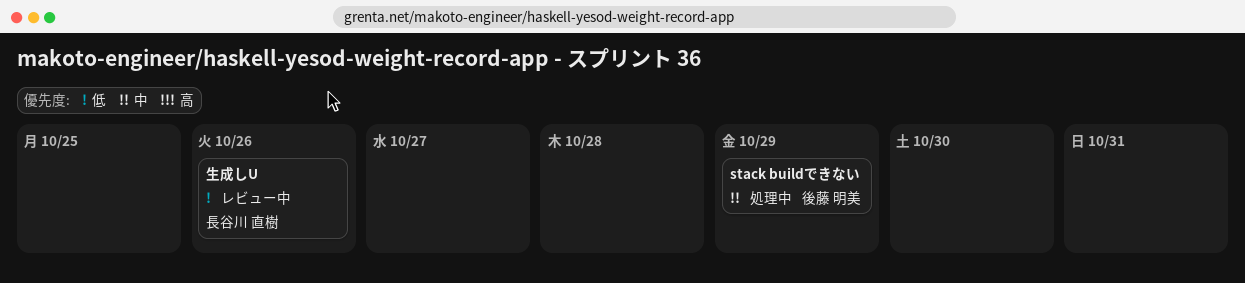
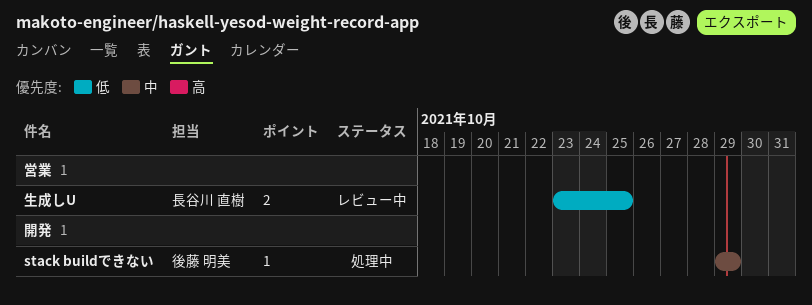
生成しU, due: Oct 26 -> Oct 25

